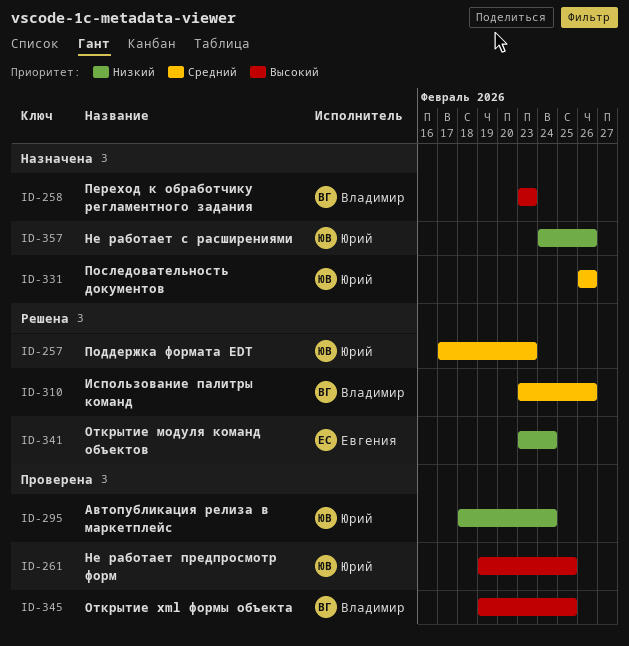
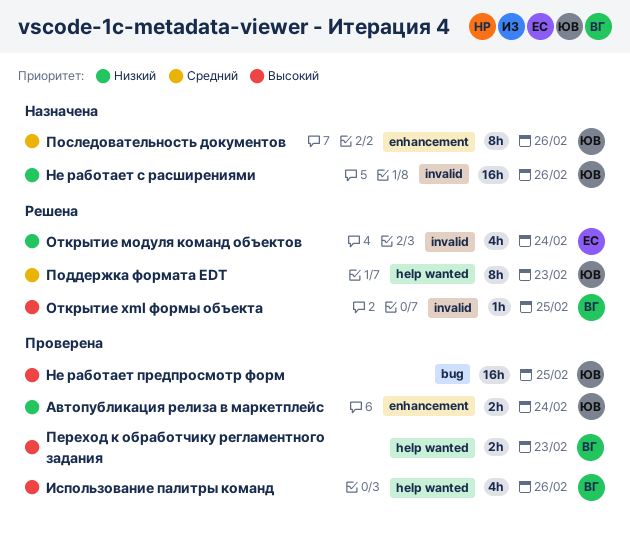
Использование палитры команд, status: Решена -> Проверена
Использование палитры команд, priority: Средний -> Высокий
Открытие xml формы объекта, status: Проверена -> Решена
Переход к обработчику регламентного задания, status: Назначена -> Проверена

